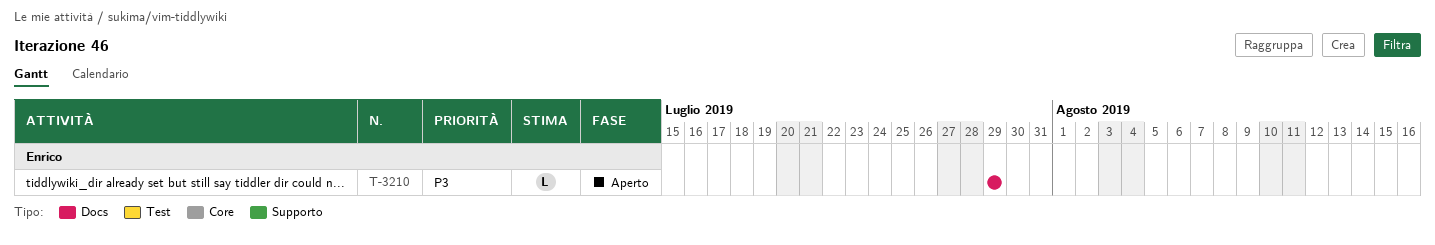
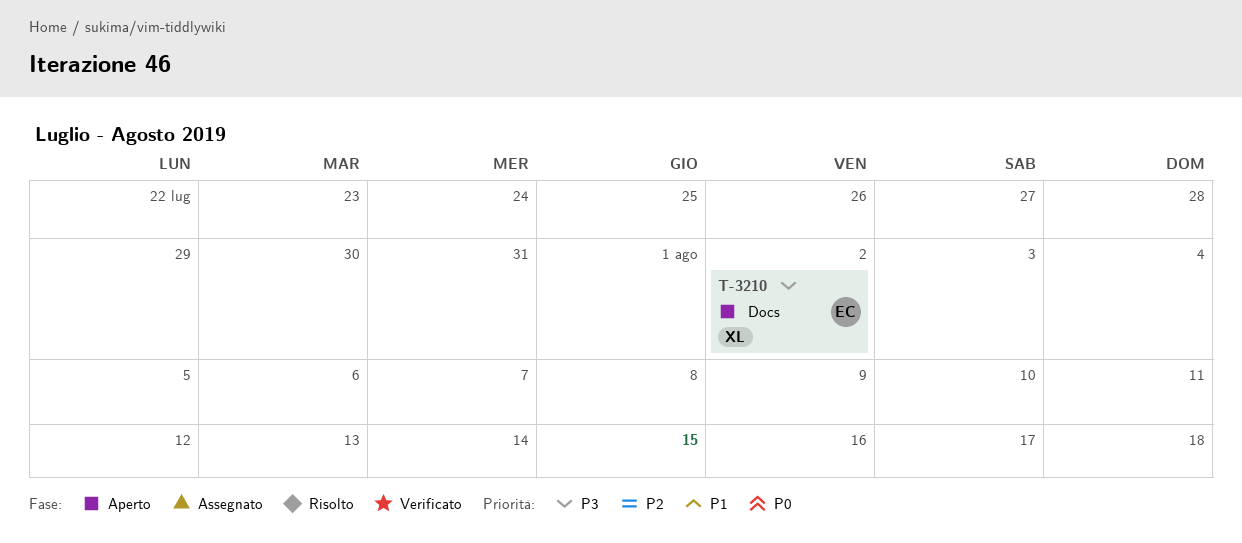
T-3210, estimate: L -> XL
T-3210, due: Jul 29 -> Aug 2

